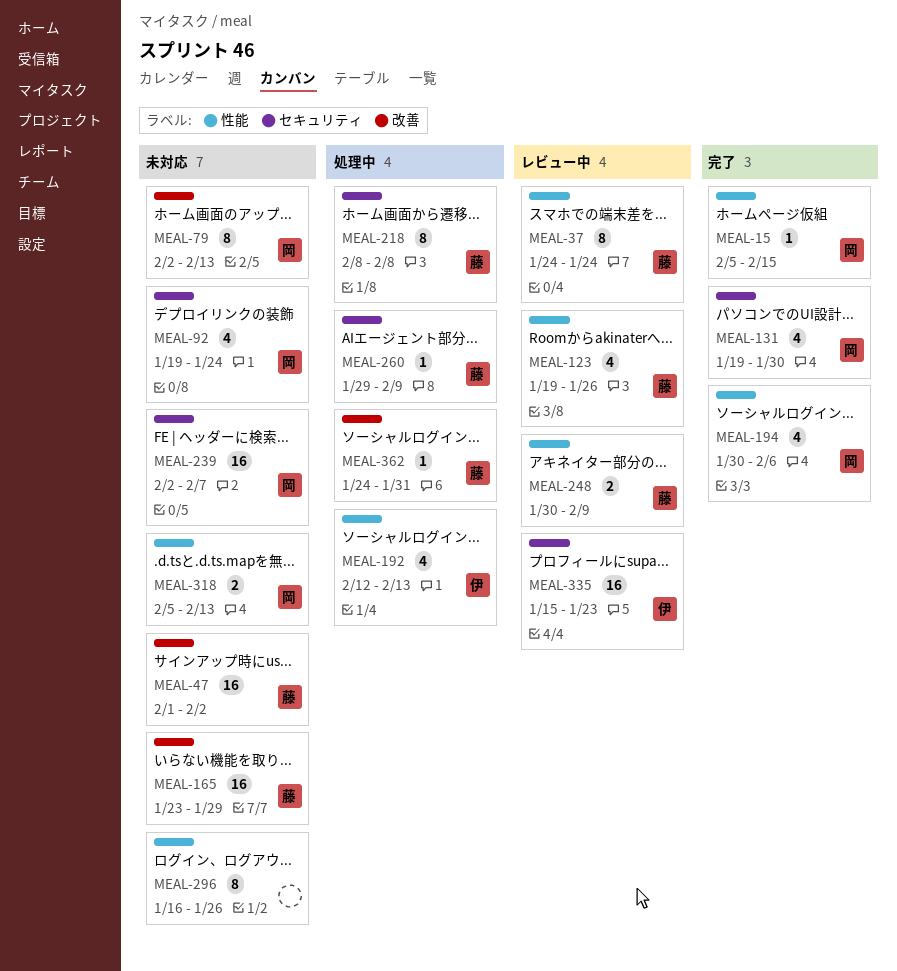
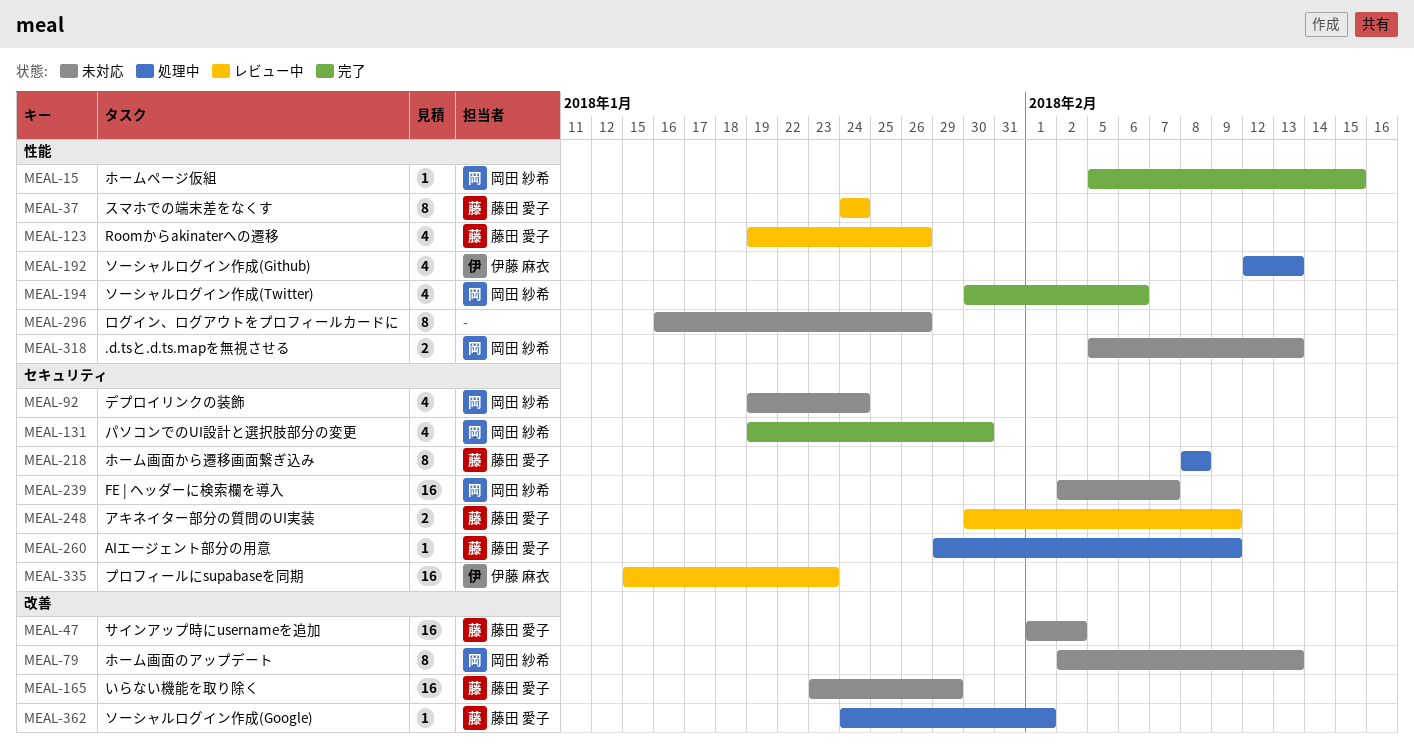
MEAL-248, label: 性能 -> セキュリティ
MEAL-362, due: Jan 31 -> Feb 1

